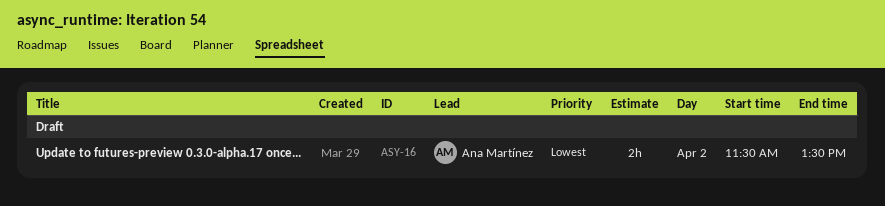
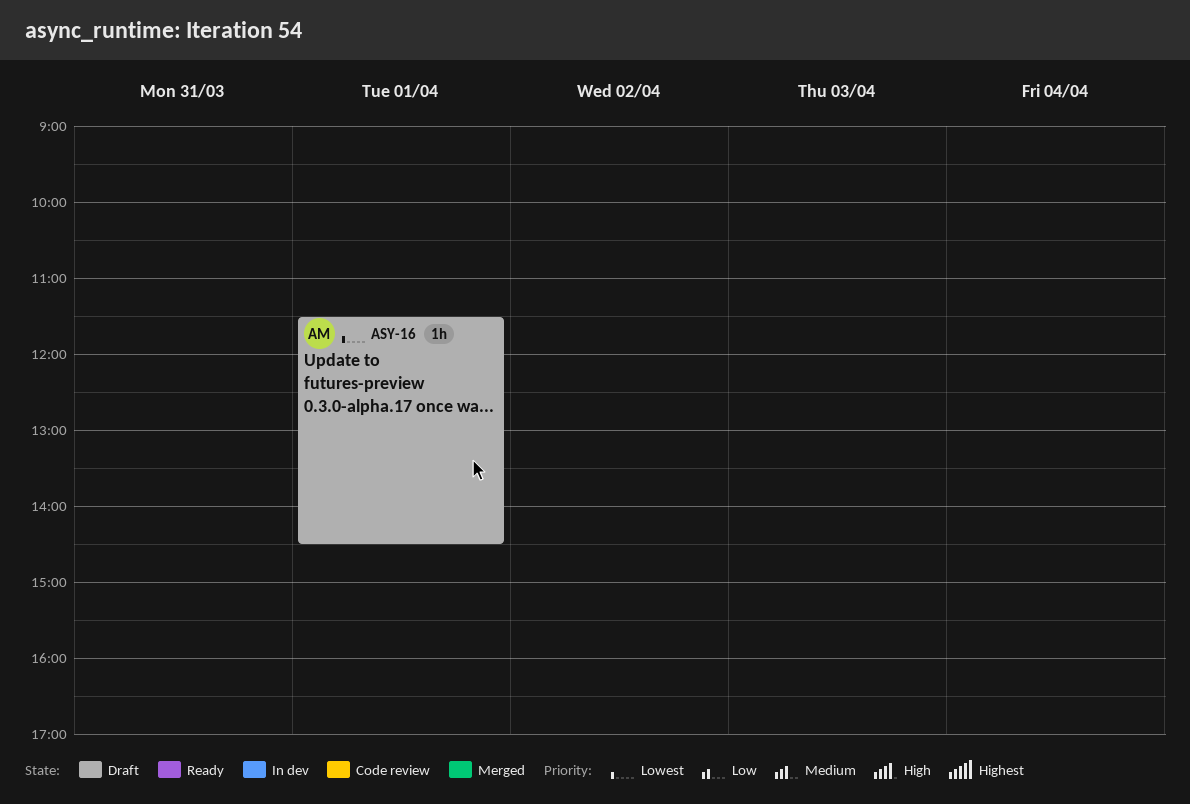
ASY-16, estimate: 2h -> 1h
ASY-16, day: Apr 2 -> Apr 1
ASY-16, ends: 13:30 -> 14:30

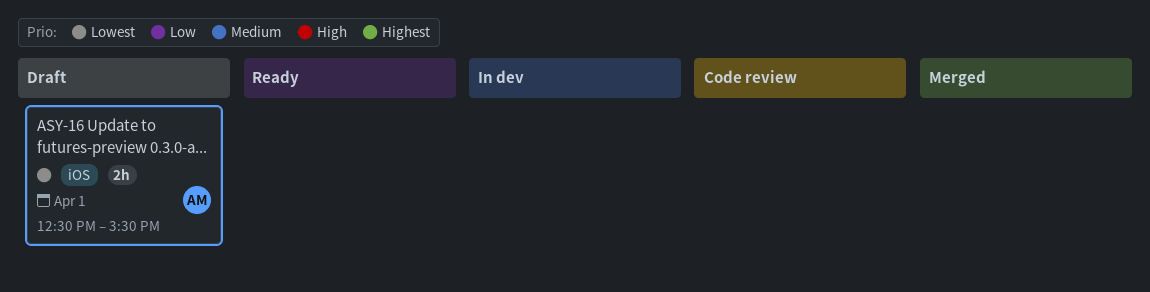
ASY-16, estimate: 1h -> 2h
ASY-16, begins: 11:30 -> 12:30
ASY-16, ends: 14:30 -> 15:30

